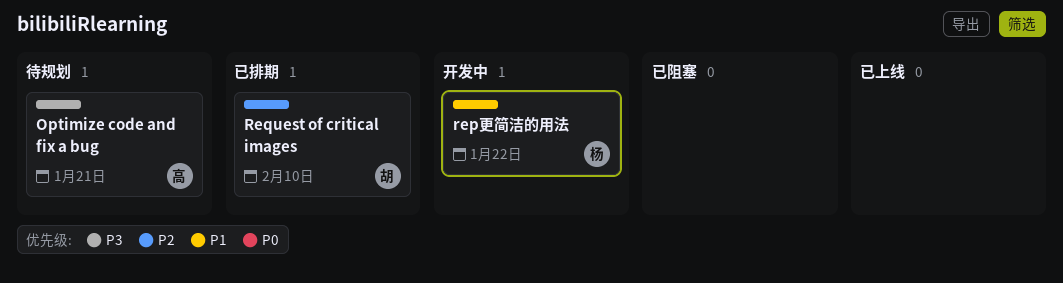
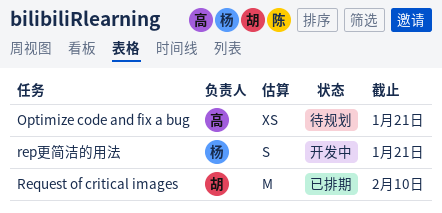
rep更简洁的用法, due: Jan 22 -> Jan 21

